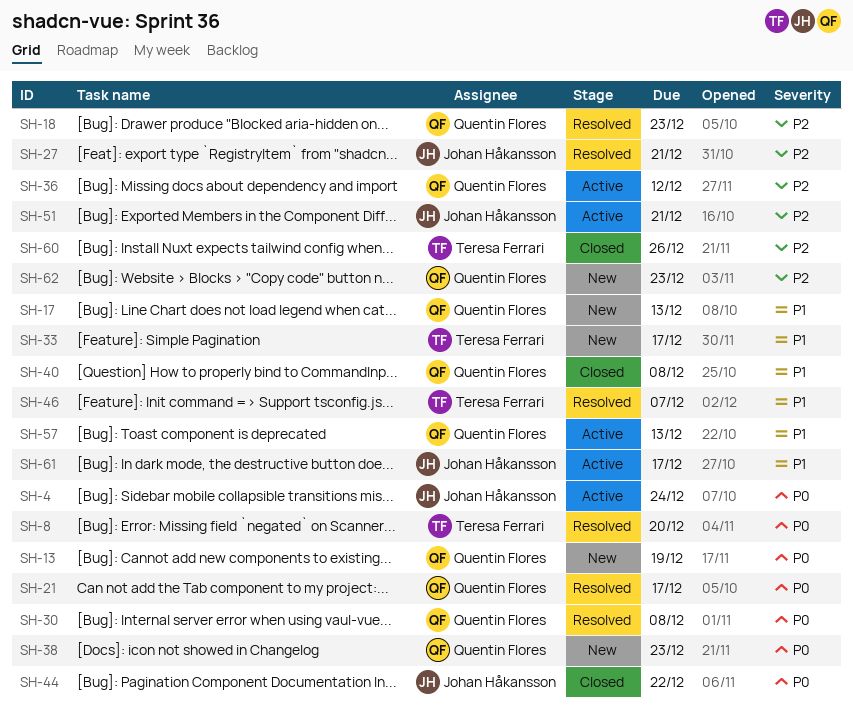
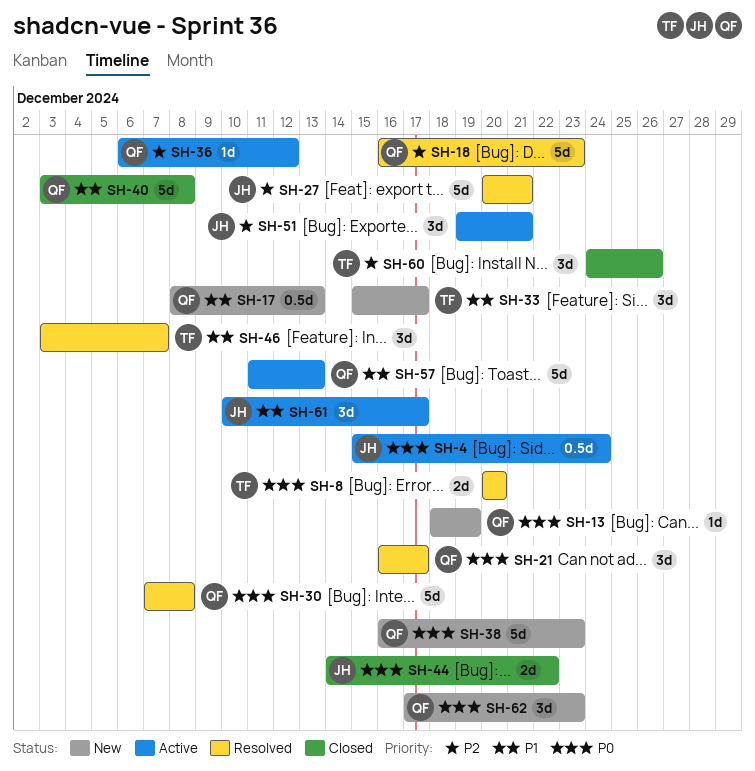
SH-62, priority: P2 -> P0

